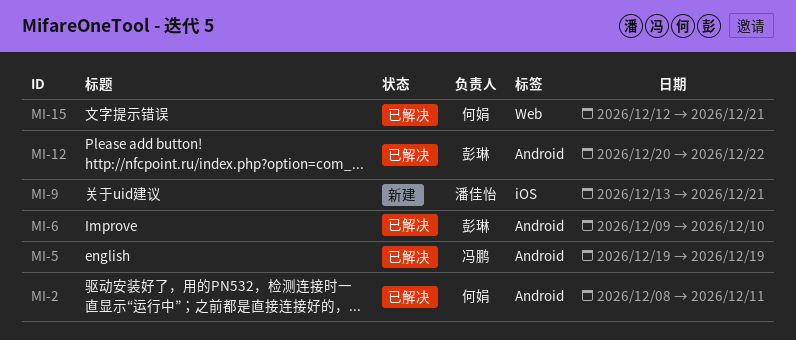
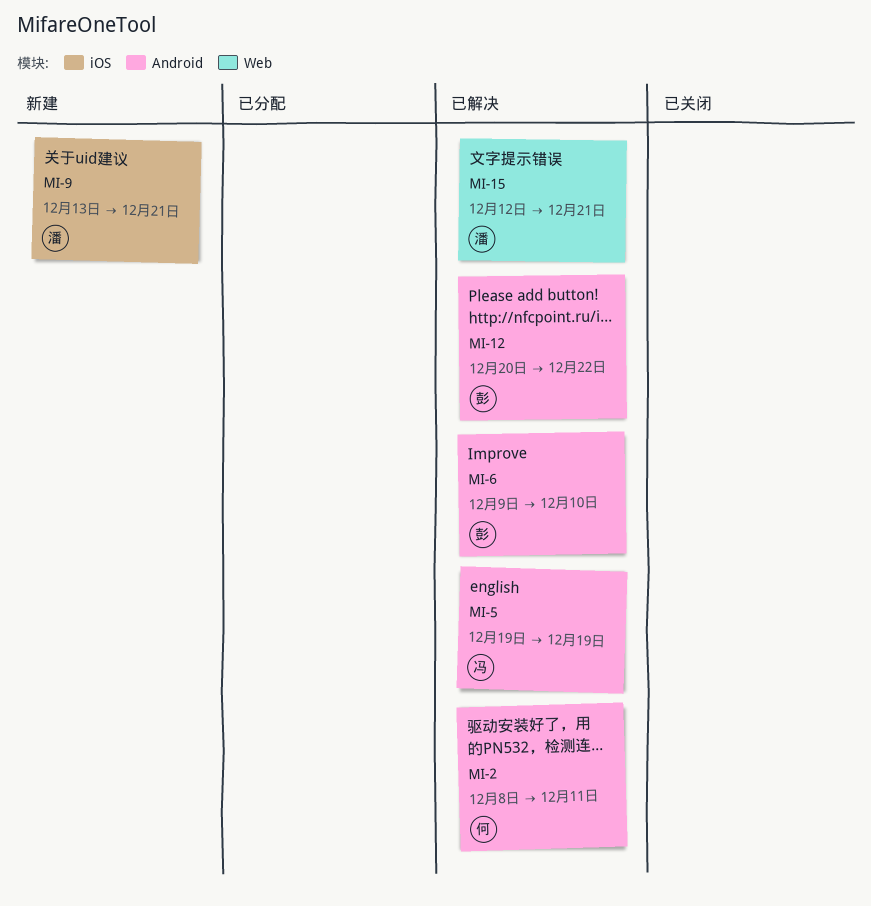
MI-15, owner: 何娟 -> 潘佳怡

